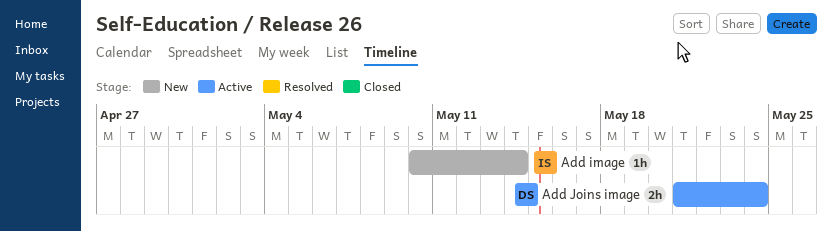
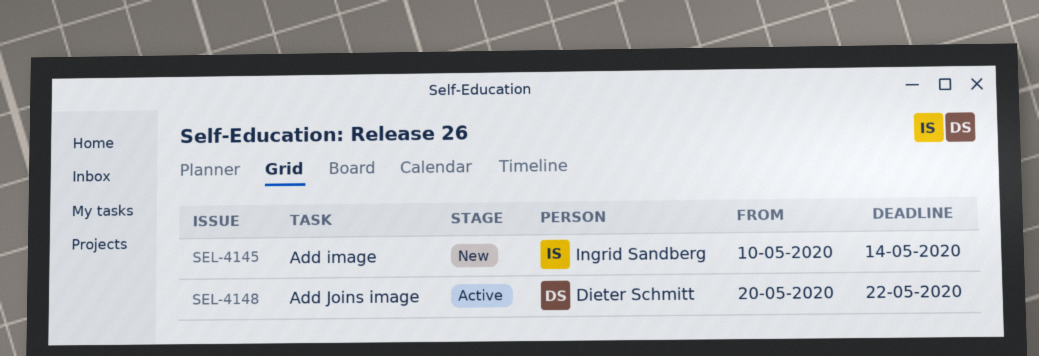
Add Joins image, start: May 21 -> May 20
Add Joins image, due: May 24 -> May 22

